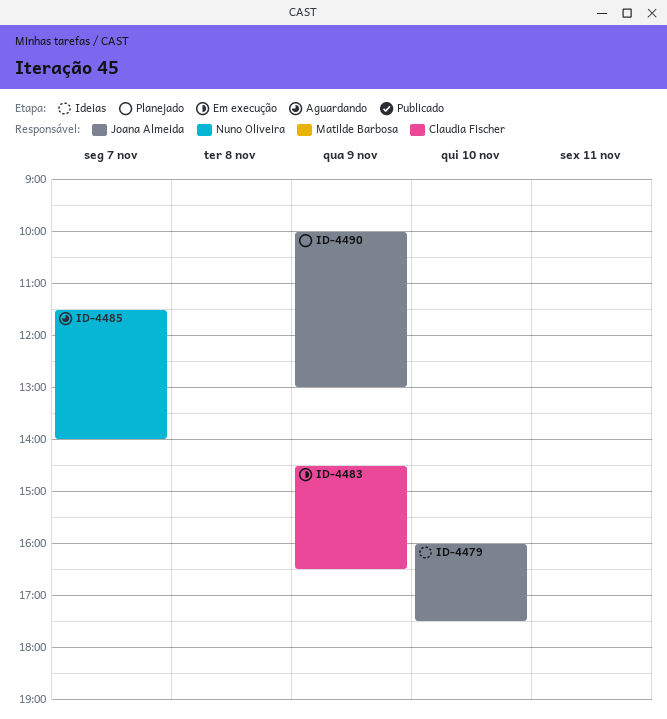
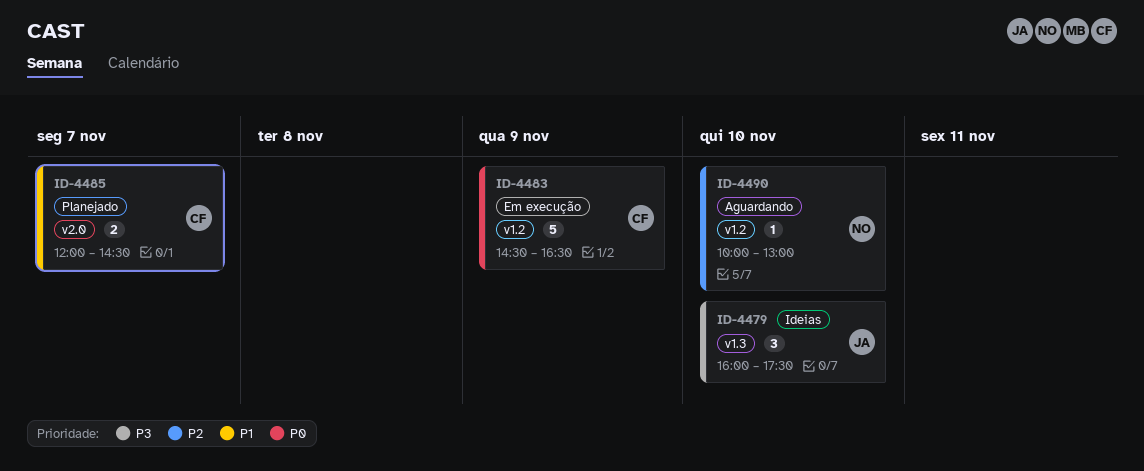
ID-4485, status: Aguardando -> Planejado
ID-4485, owner: Nuno Oliveira -> Claudia Fischer
ID-4485, begins: 11:30 -> 12:00
ID-4485, ends: 14:00 -> 14:30
ID-4490, status: Planejado -> Aguardando
ID-4490, owner: Joana Almeida -> Nuno Oliveira
ID-4490, day: Nov 9 -> Nov 10

